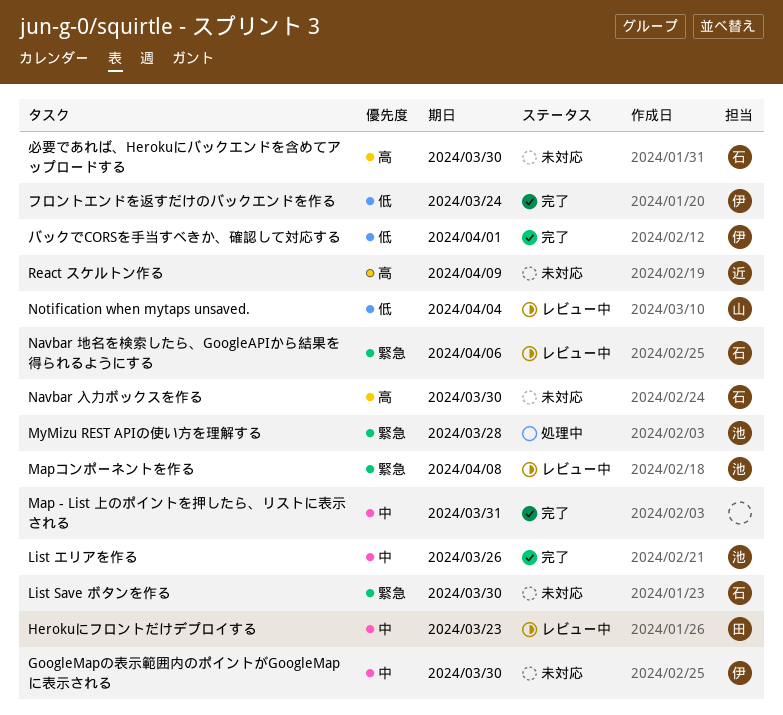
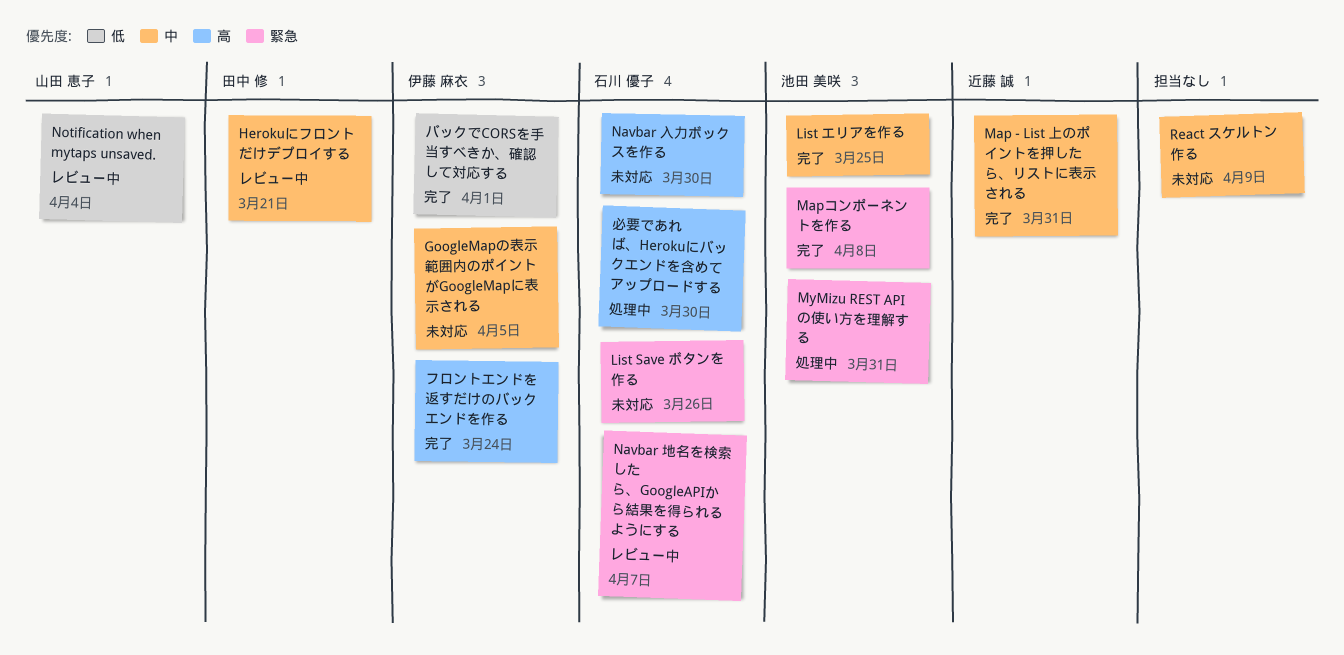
GoogleMapの表示範囲内のポイントがGoogleMapに表示される, due: Mar 30 -> Apr 5
Herokuにフロントだけデプロイする, due: Mar 23 -> Mar 21
List Save ボタンを作る, due: Mar 30 -> Mar 26
List エリアを作る, due: Mar 26 -> Mar 25
Map - List 上のポイントを押したら、リストに表示される, owner: none -> 近藤 誠
Mapコンポーネントを作る, status: レビュー中 -> 完了
MyMizu REST APIの使い方を理解する, due: Mar 28 -> Mar 31
Navbar 地名を検索したら、GoogleAPIから結果を得られるようにする, due: Apr 6 -> Apr 7
React スケルトン作る, owner: 近藤 誠 -> none
React スケルトン作る, priority: 高 -> 中
フロントエンドを返すだけのバックエンドを作る, priority: 低 -> 高
必要であれば、Herokuにバックエンドを含めてアップロードする, status: 未対応 -> 処理中

